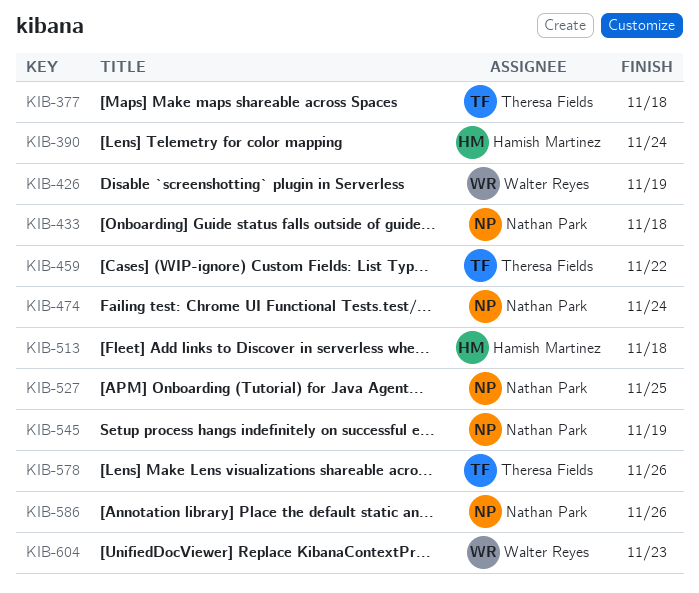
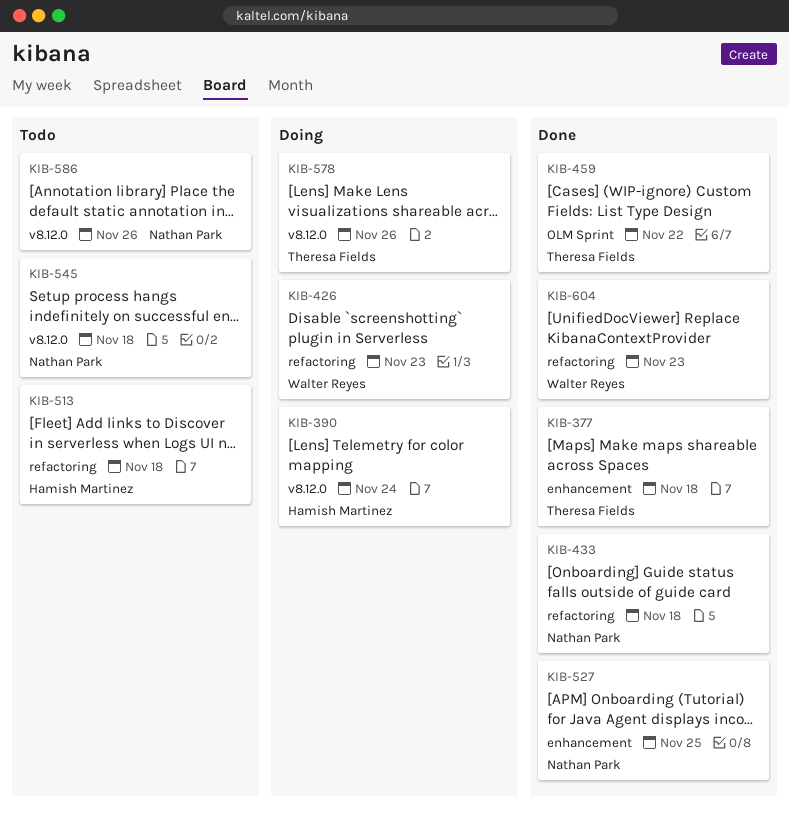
KIB-426, due: Nov 19 -> Nov 23
KIB-474: present -> none
KIB-545, due: Nov 19 -> Nov 18

